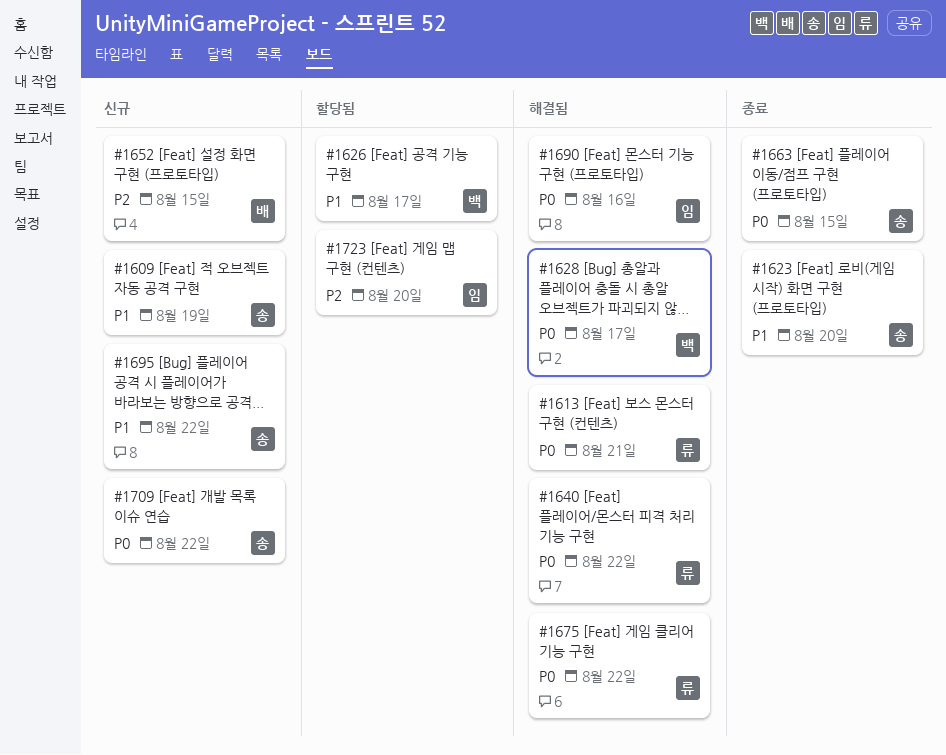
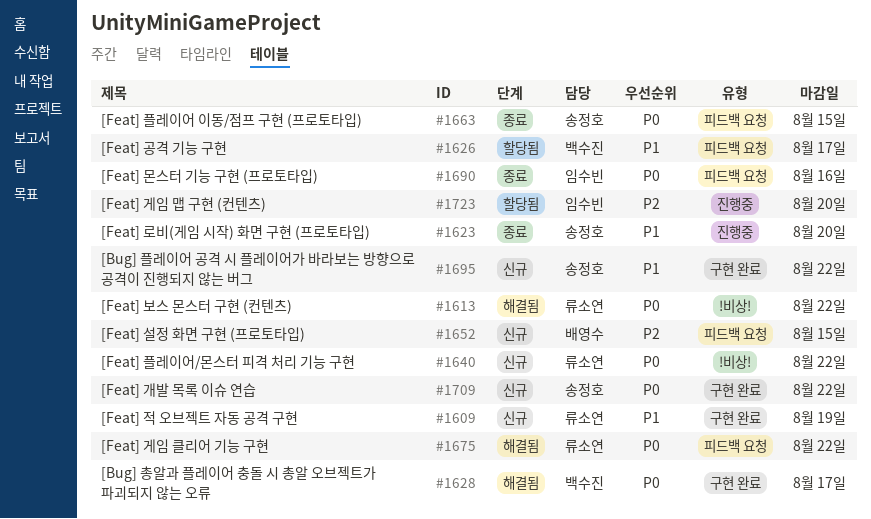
#1609, owner: 송정호 -> 류소연
#1613, due: Aug 21 -> Aug 22
#1640, status: 해결됨 -> 신규
#1690, status: 해결됨 -> 종료

